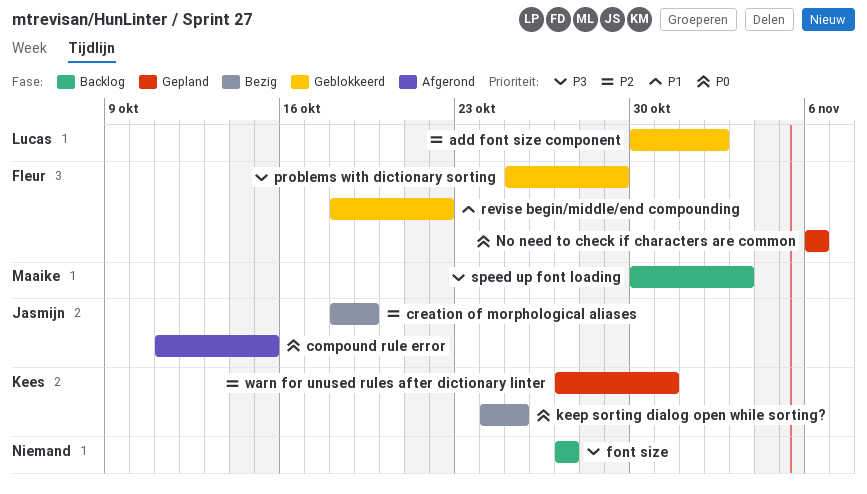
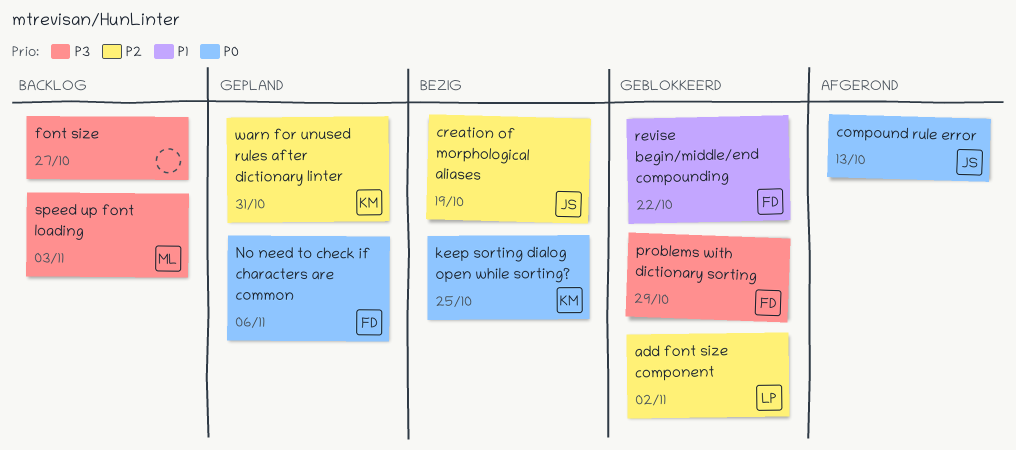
compound rule error, due: Oct 15 -> Oct 13

